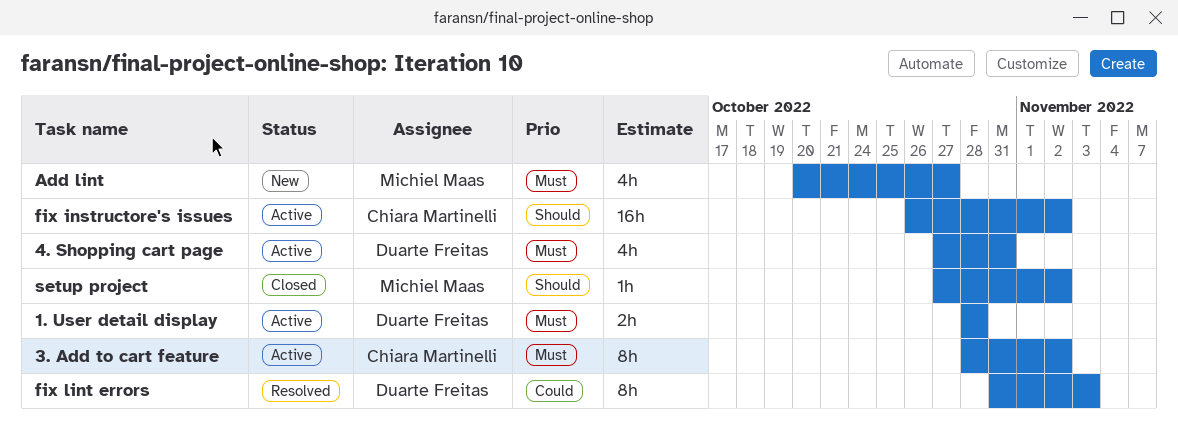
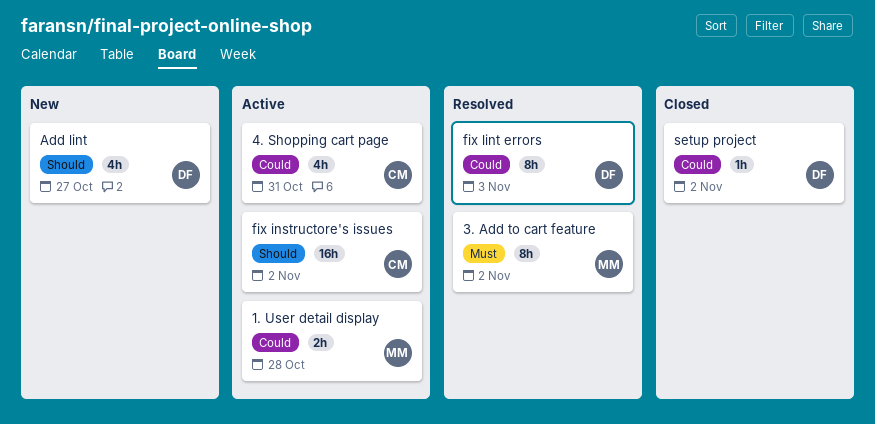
1. User detail display, owner: Duarte Freitas -> Michiel Maas
1. User detail display, priority: Must -> Could
3. Add to cart feature, status: Active -> Resolved
3. Add to cart feature, owner: Chiara Martinelli -> Michiel Maas
4. Shopping cart page, owner: Duarte Freitas -> Chiara Martinelli
4. Shopping cart page, priority: Must -> Could
Add lint, owner: Michiel Maas -> Duarte Freitas
Add lint, priority: Must -> Should
setup project, owner: Michiel Maas -> Duarte Freitas
setup project, priority: Should -> Could

